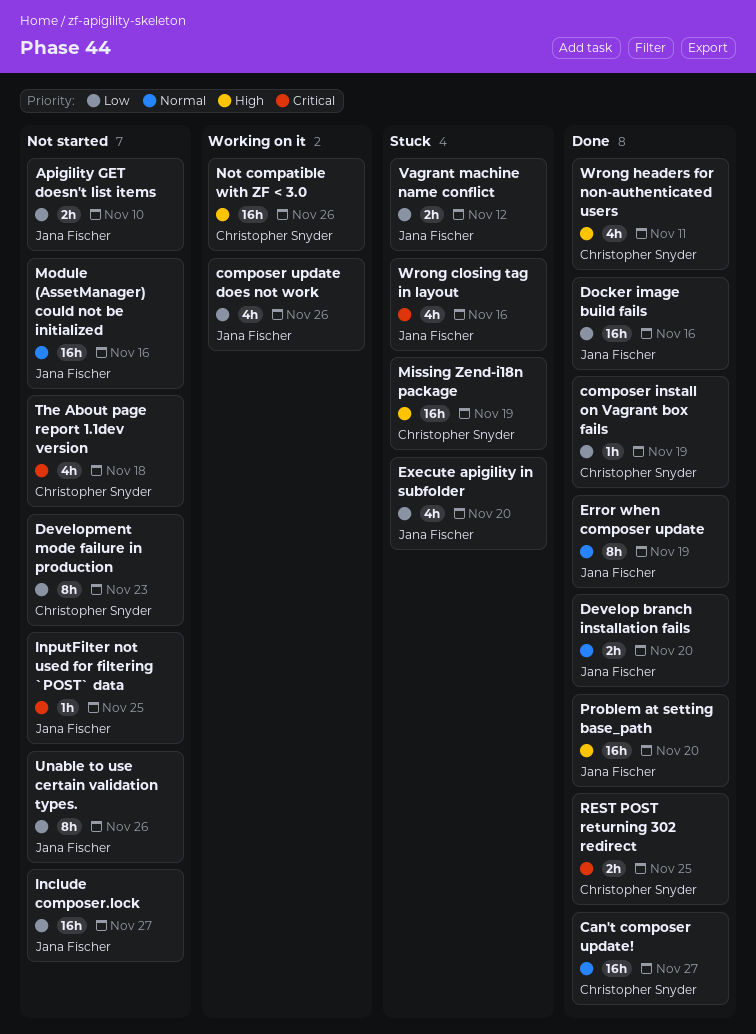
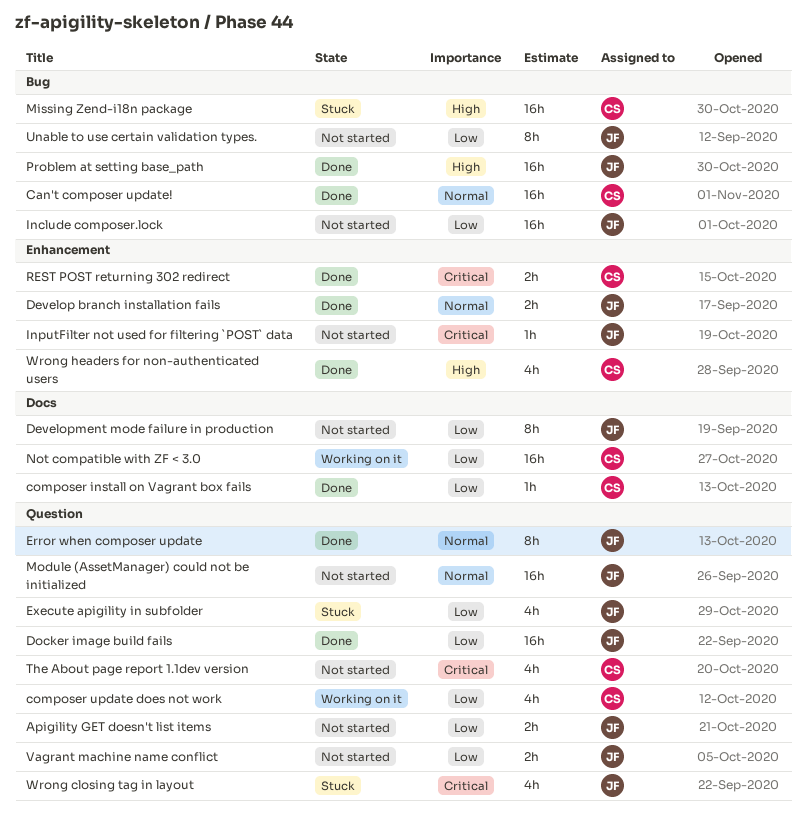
composer update does not work, owner: Jana Fischer -> Christopher Snyder
Development mode failure in production, owner: Christopher Snyder -> Jana Fischer
Not compatible with ZF < 3.0, priority: High -> Low
Vagrant machine name conflict, status: Stuck -> Not started

